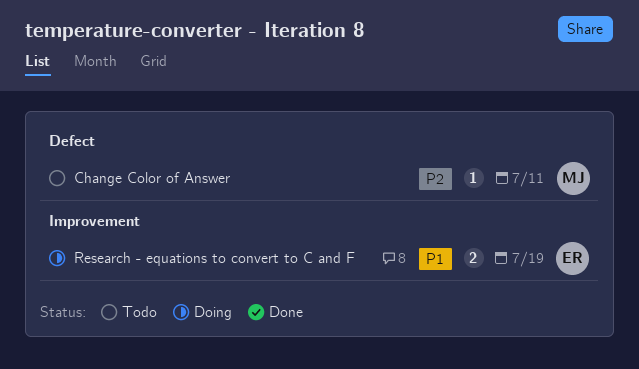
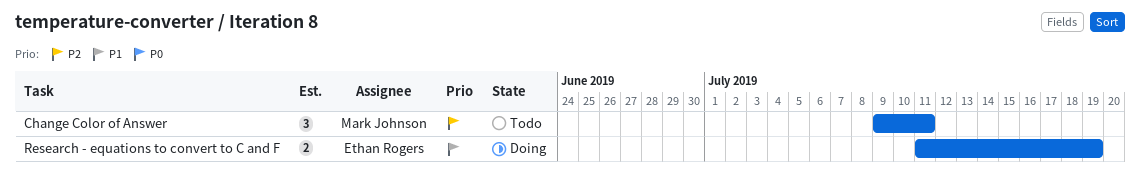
Change Color of Answer, estimate: 1 -> 3

